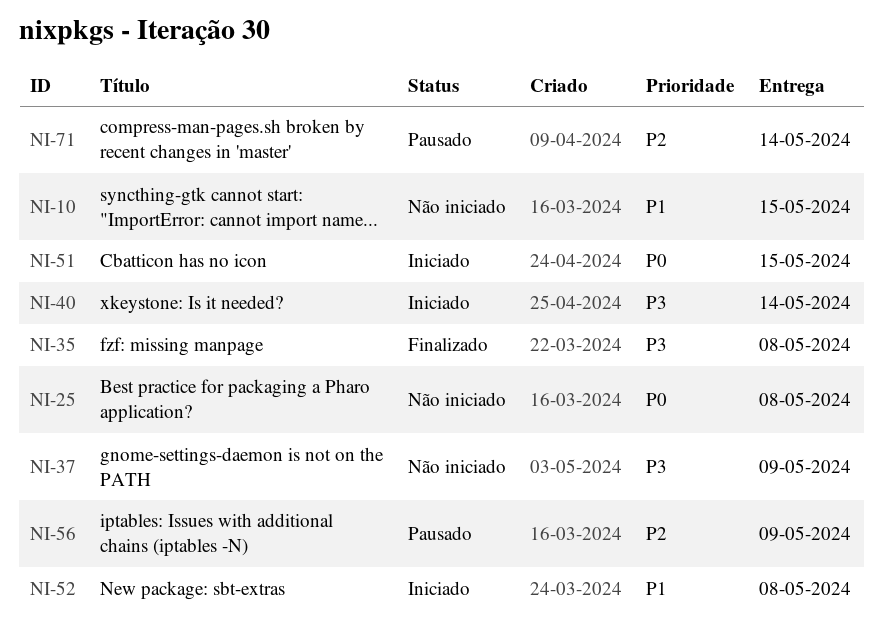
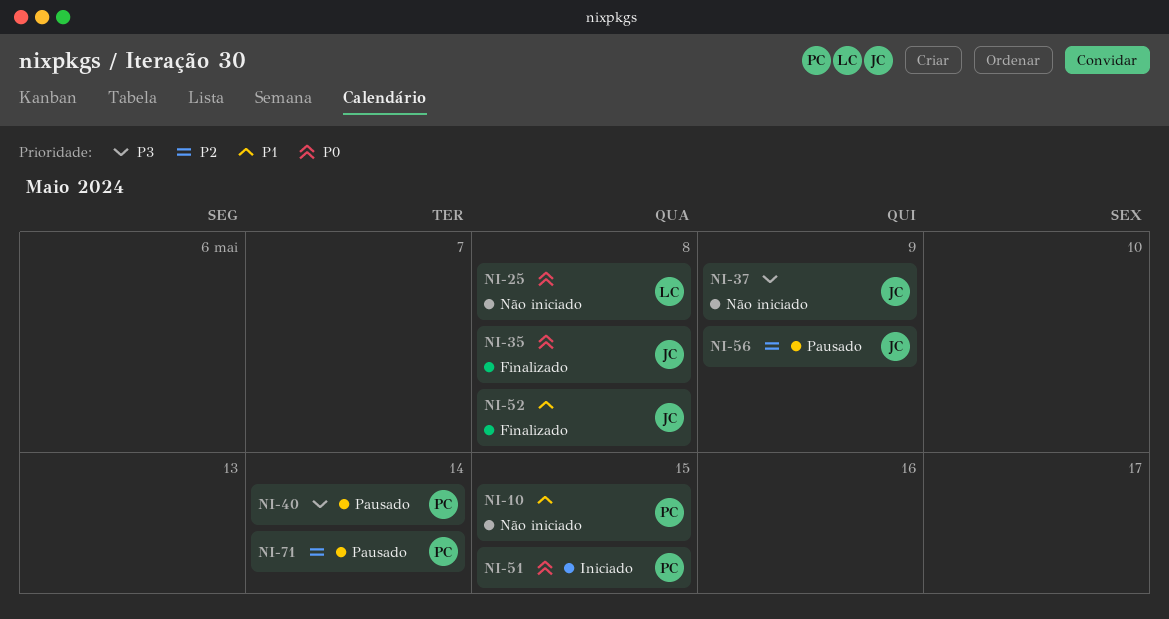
NI-35, priority: P3 -> P0
NI-40, status: Iniciado -> Pausado
NI-52, status: Iniciado -> Finalizado

